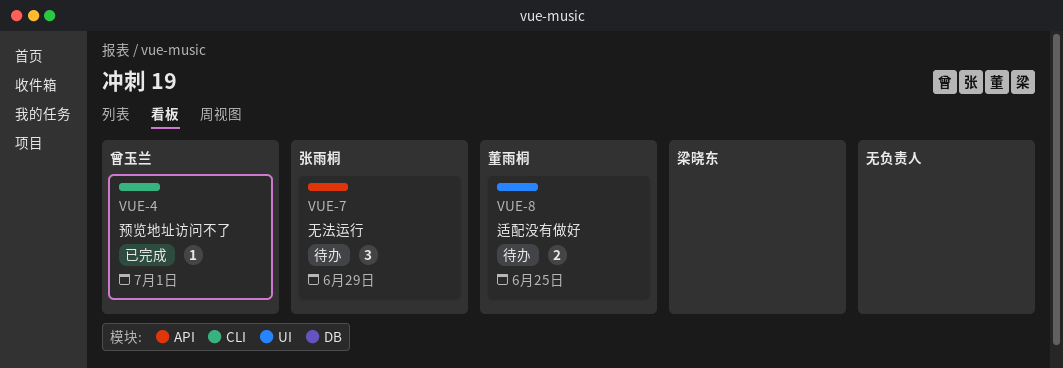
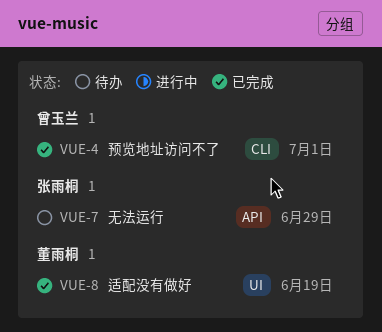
VUE-8, status: 待办 -> 已完成
VUE-8, due: Jun 25 -> Jun 19

